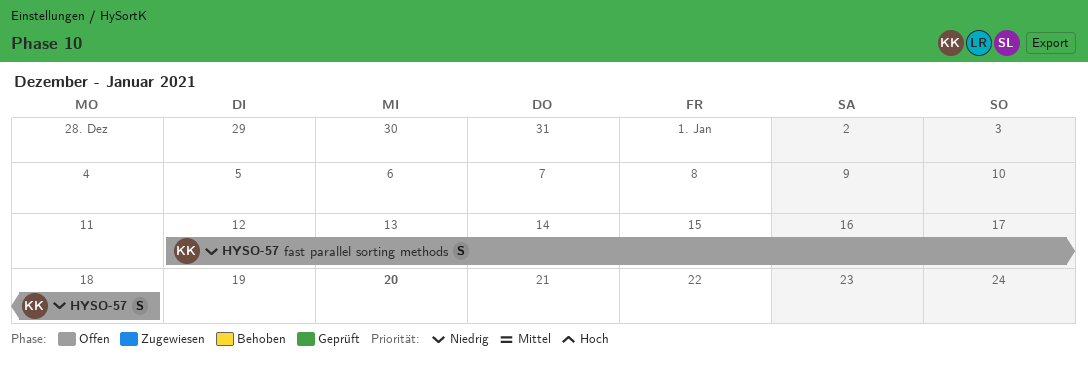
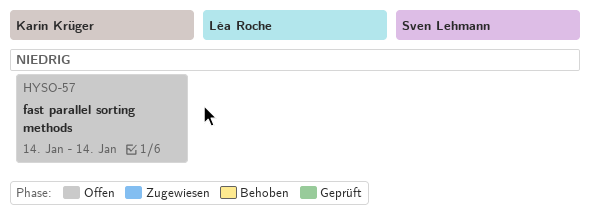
HYSO-57, start: Jan 12 -> Jan 14
HYSO-57, due: Jan 18 -> Jan 14

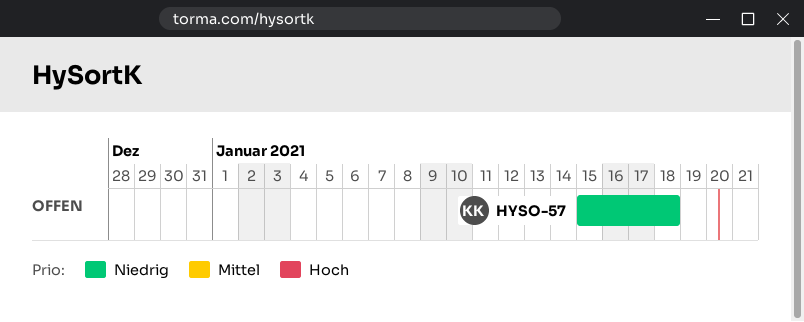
HYSO-57, start: Jan 14 -> Jan 15
HYSO-57, due: Jan 14 -> Jan 18

